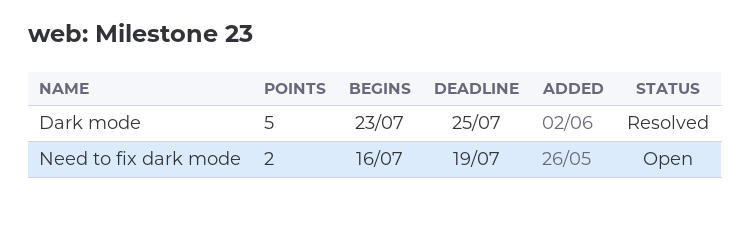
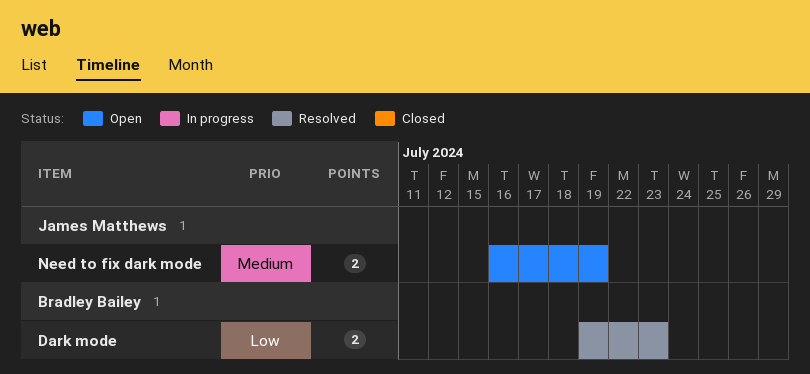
Dark mode, estimate: 5 -> 2
Dark mode, start: Jul 23 -> Jul 19
Dark mode, due: Jul 25 -> Jul 23

